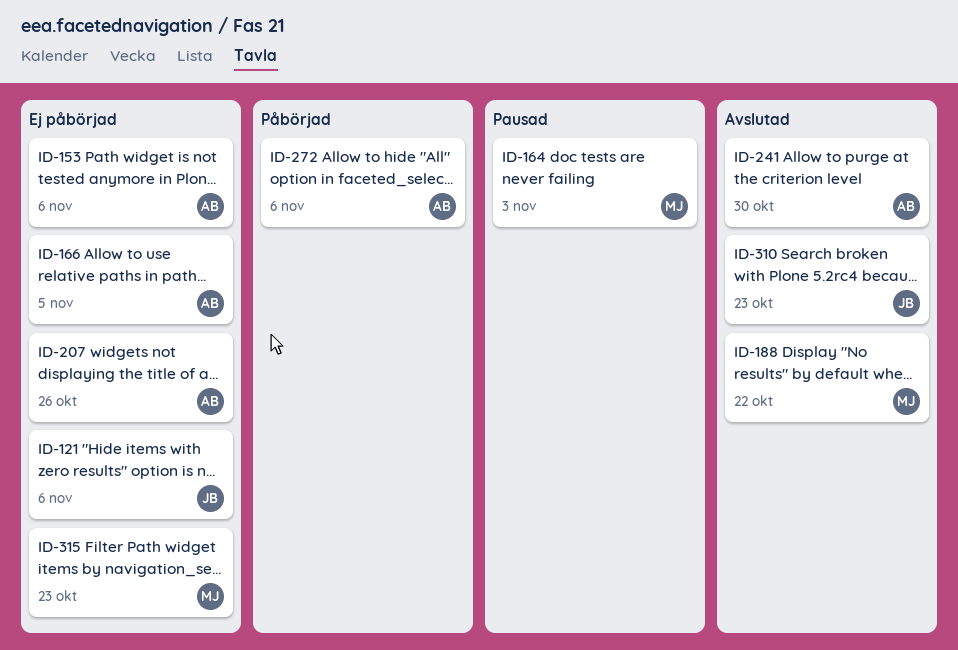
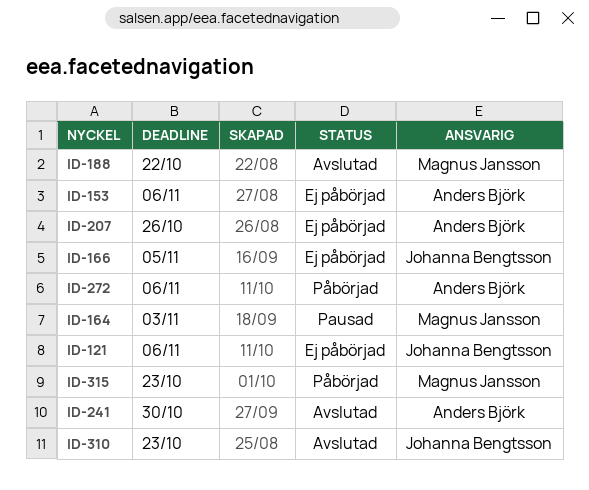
ID-166, owner: Anders Björk -> Johanna Bengtsson
ID-315, status: Ej påbörjad -> Påbörjad

